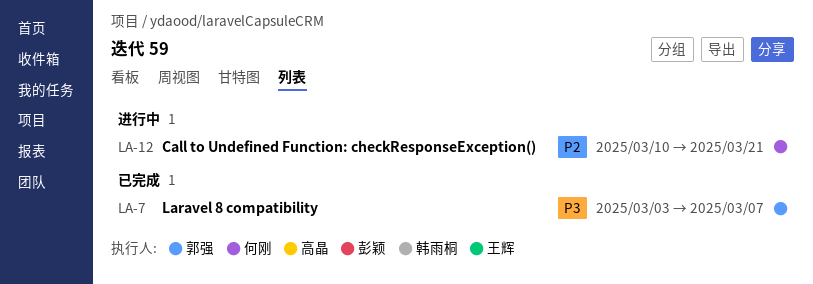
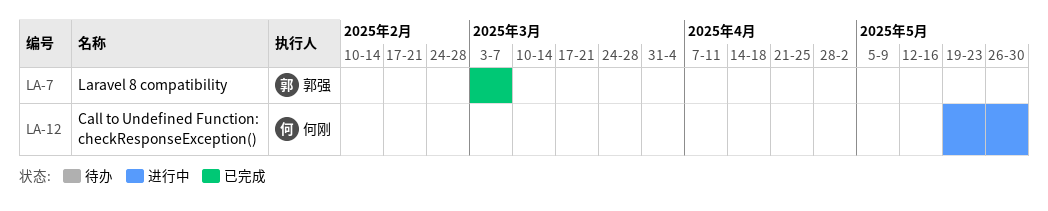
LA-12, start: Mar 10 -> May 19
LA-12, due: Mar 21 -> May 30

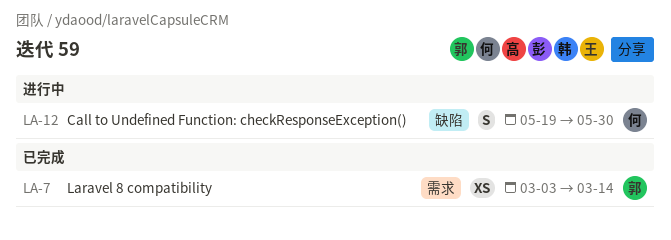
LA-7, due: Mar 7 -> Mar 14

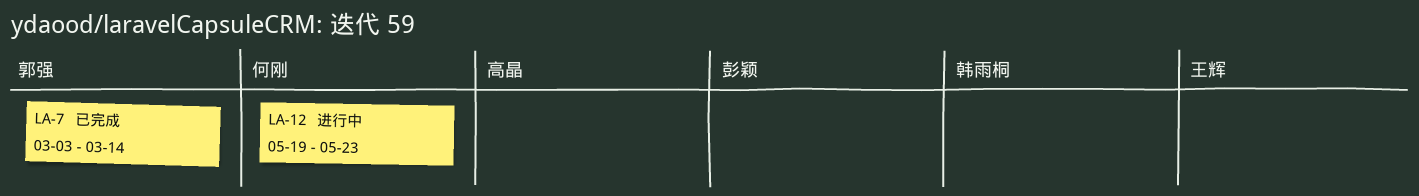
LA-12, due: May 30 -> May 23

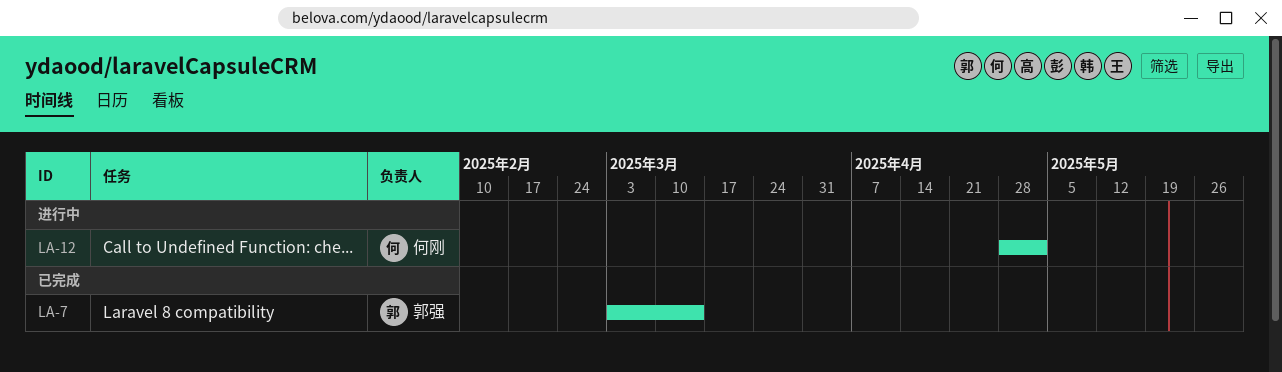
LA-12, start: May 19 -> Apr 28
LA-12, due: May 23 -> May 2

